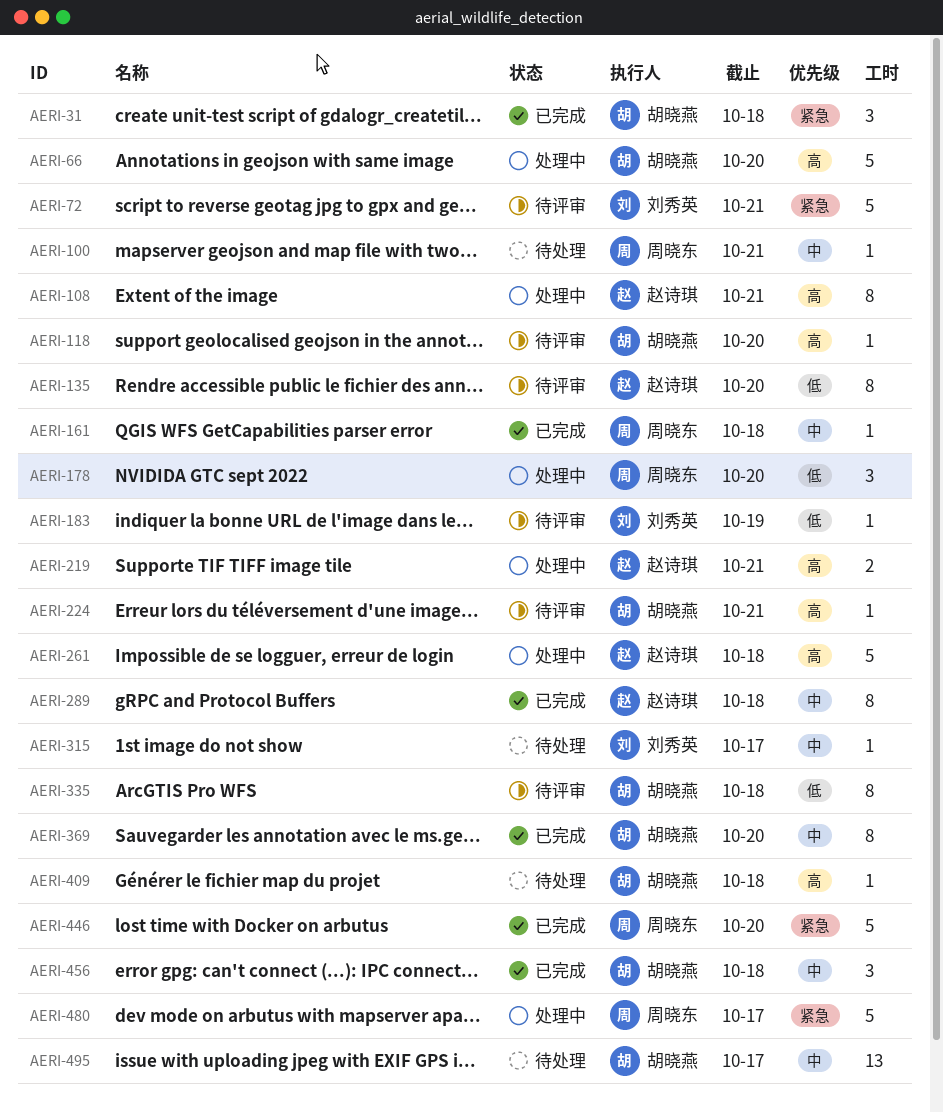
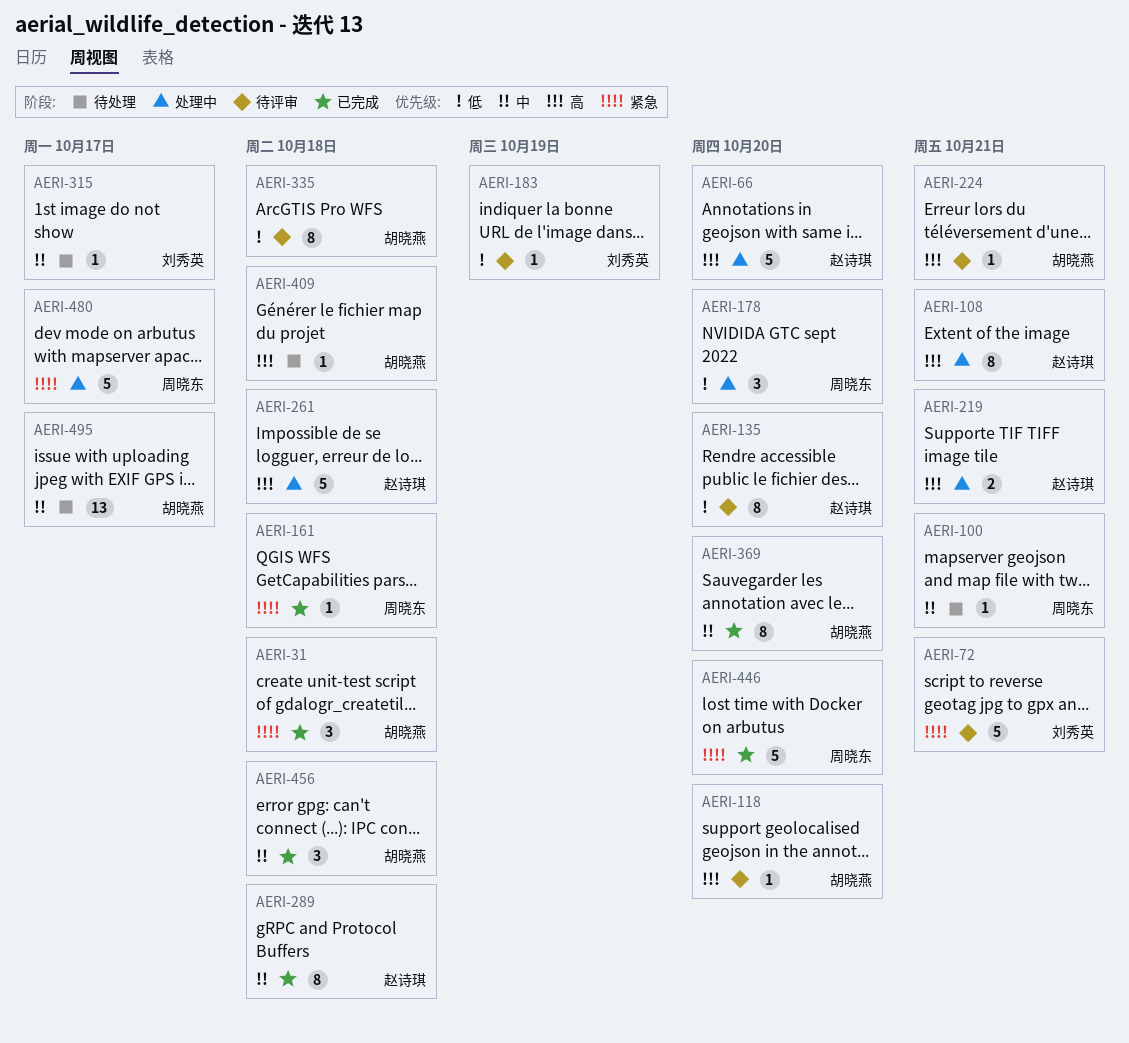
AERI-66, owner: 胡晓燕 -> 赵诗琪
AERI-161, priority: 中 -> 紧急

